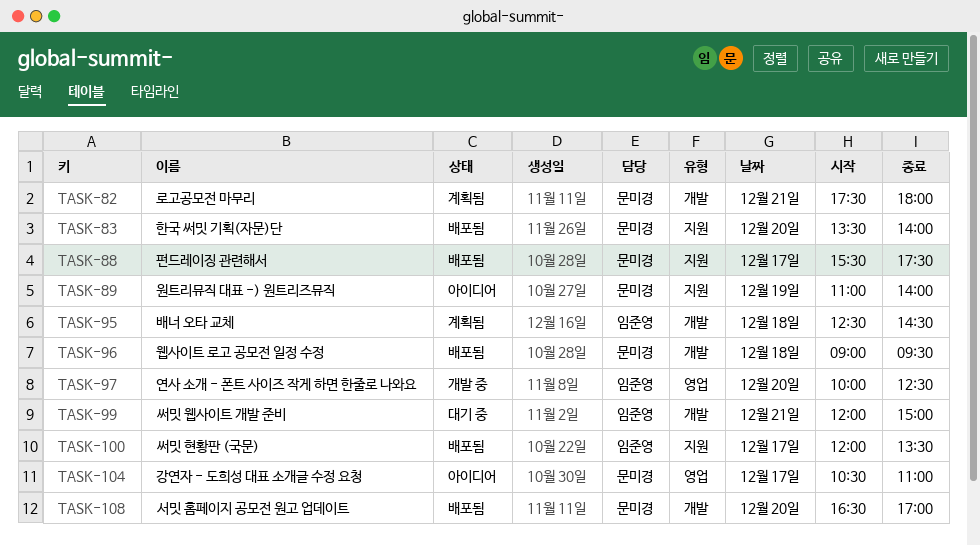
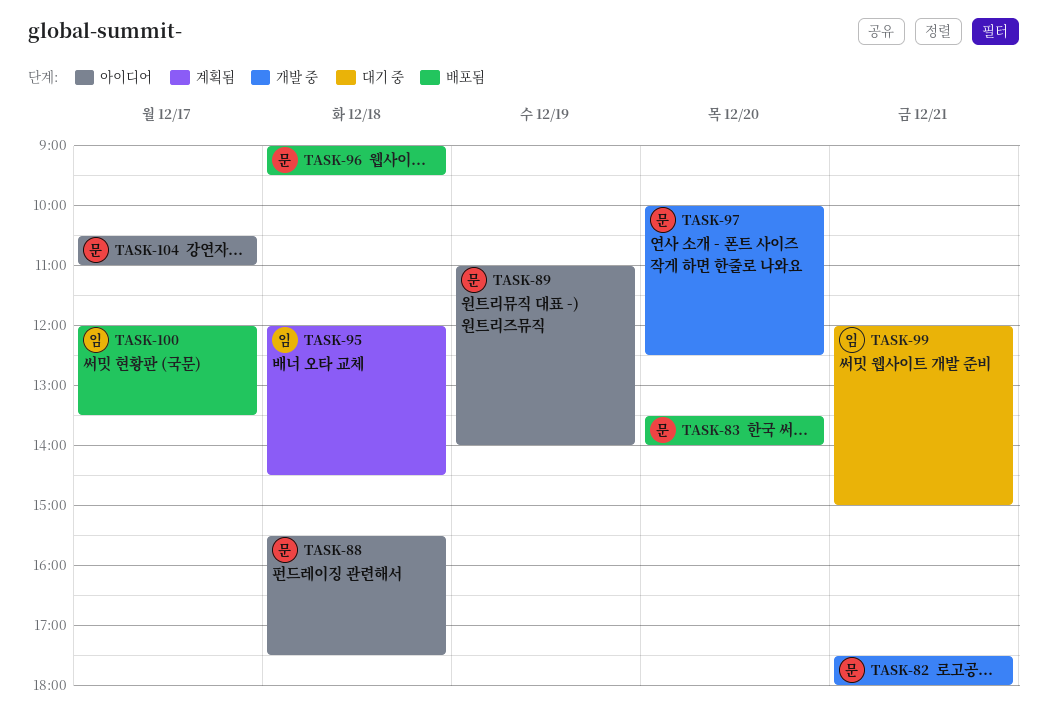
TASK-82, status: 계획됨 -> 개발 중
TASK-88, status: 배포됨 -> 아이디어
TASK-88, day: Dec 17 -> Dec 18
TASK-95, begins: 12:30 -> 12:00
TASK-97, owner: 임준영 -> 문미경
TASK-108: present -> none

